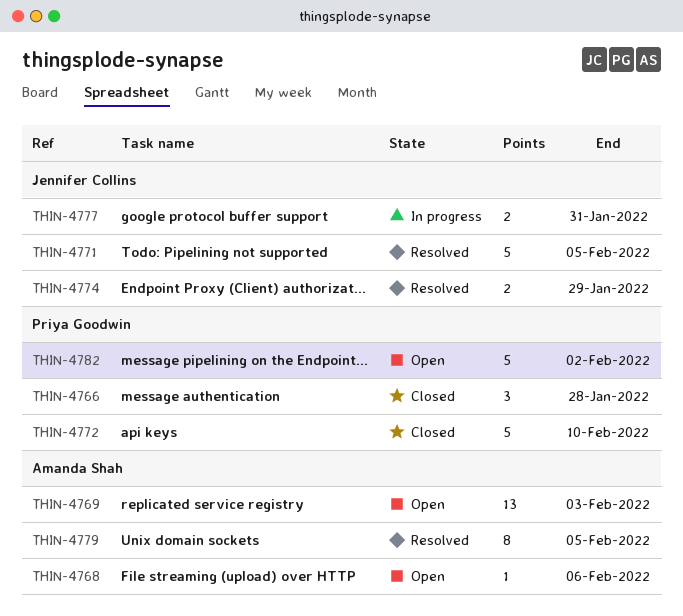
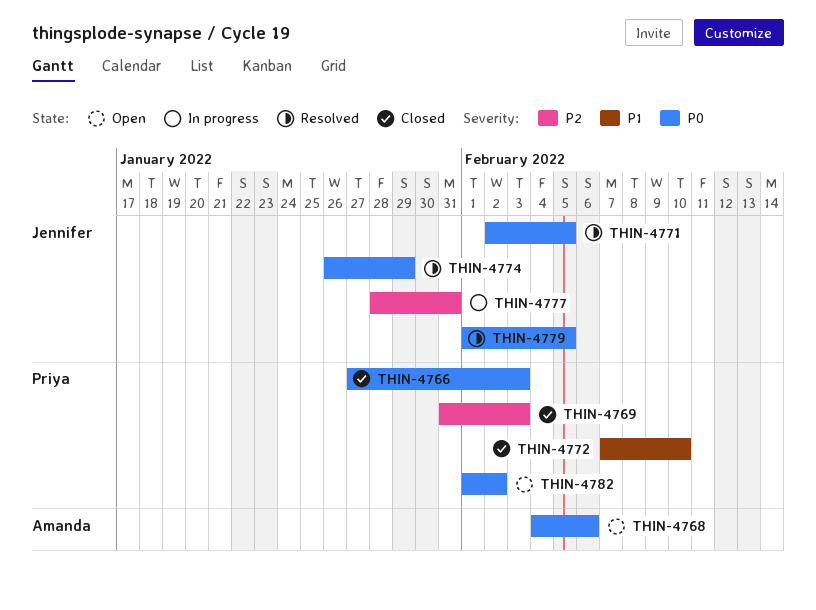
THIN-4766, due: Jan 28 -> Feb 3
THIN-4769, status: Open -> Closed
THIN-4769, owner: Amanda Shah -> Priya Goodwin
THIN-4779, owner: Amanda Shah -> Jennifer Collins

